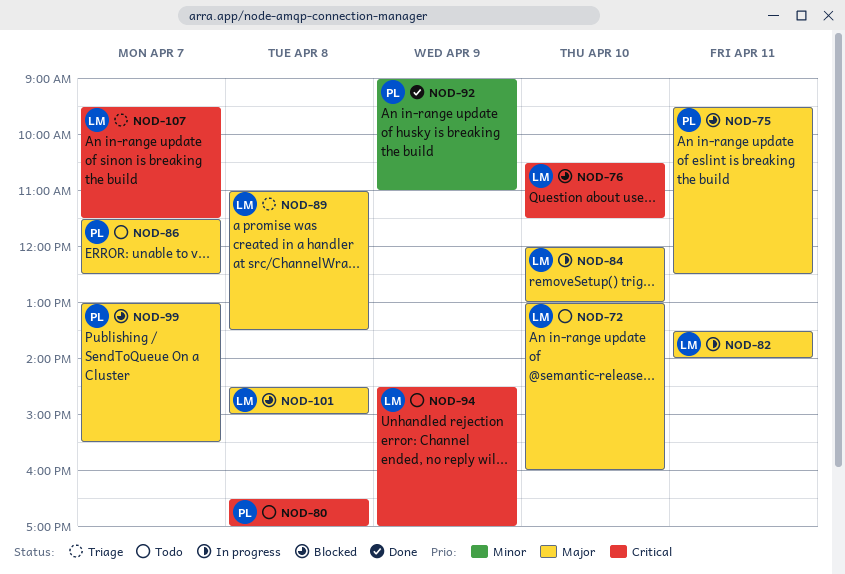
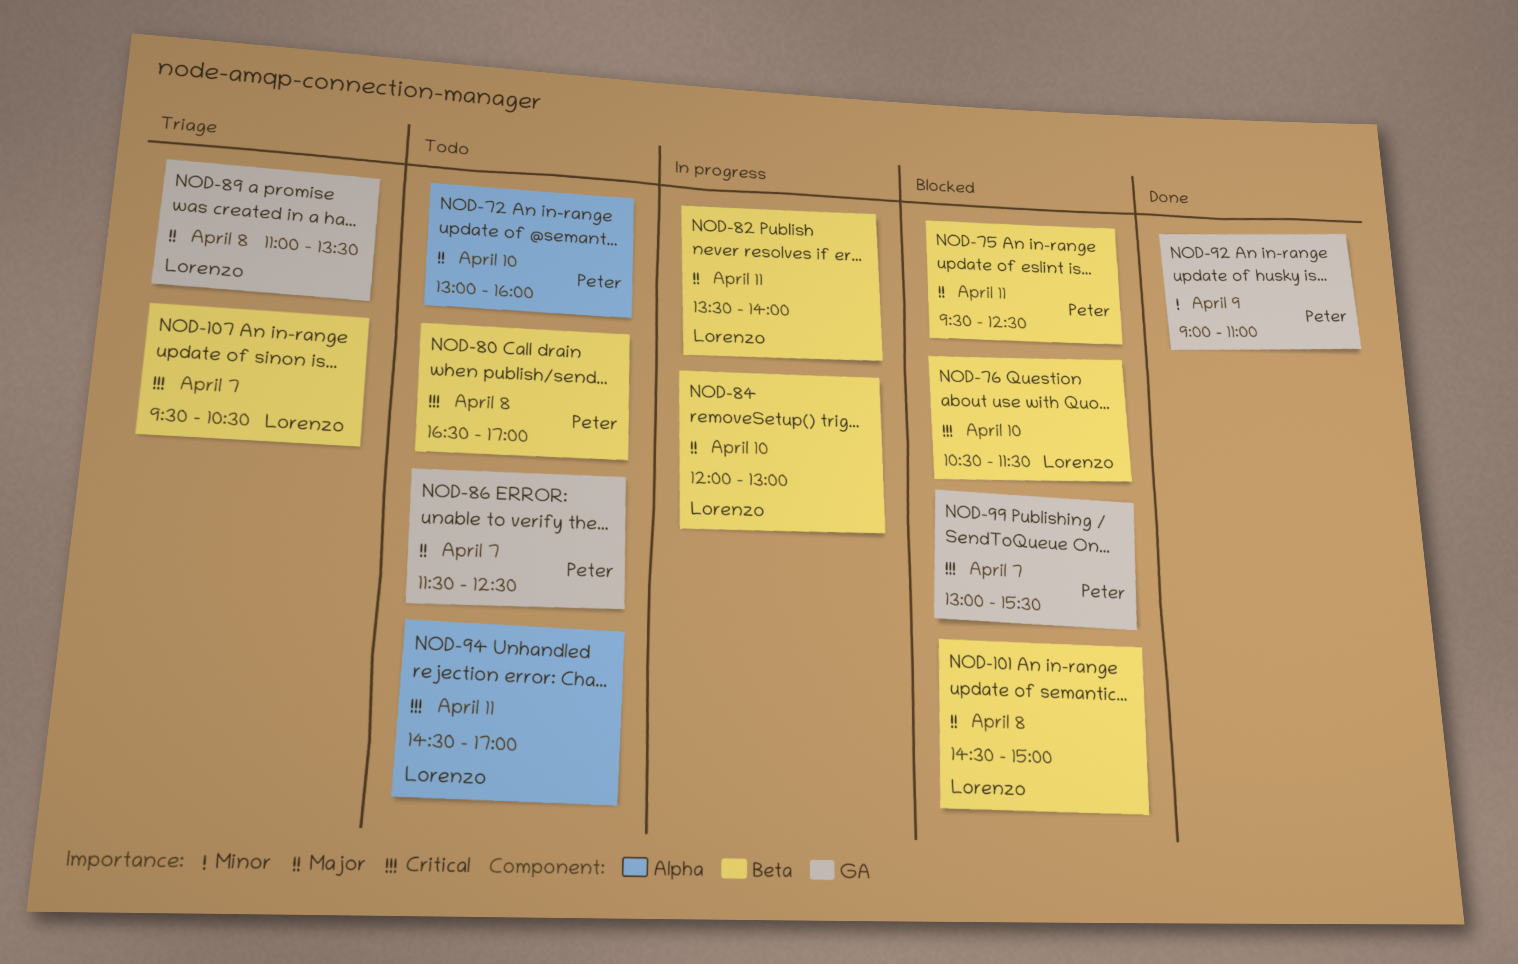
NOD-72, owner: Lorenzo -> Peter
NOD-94, day: Apr 9 -> Apr 11
NOD-99, priority: Major -> Critical
NOD-107, ends: 11:30 -> 10:30

